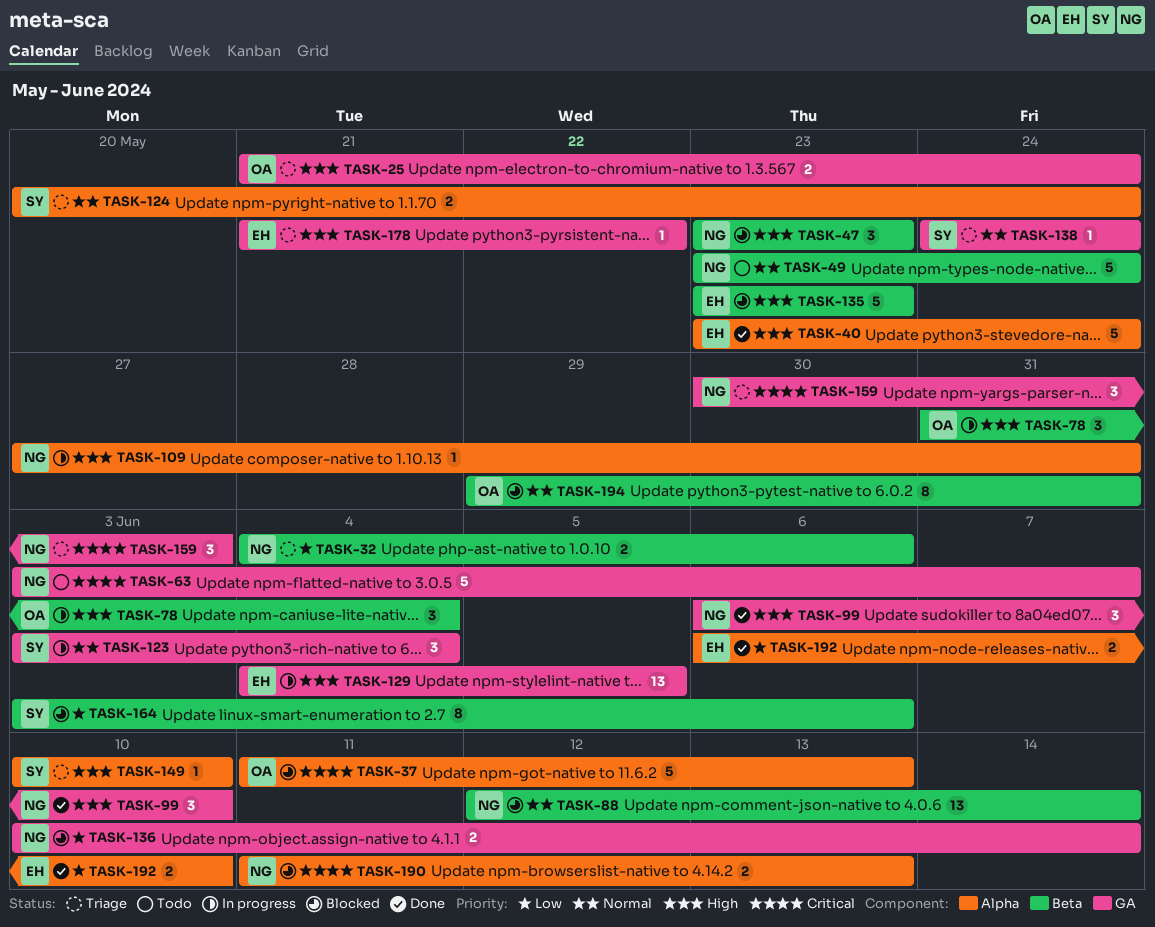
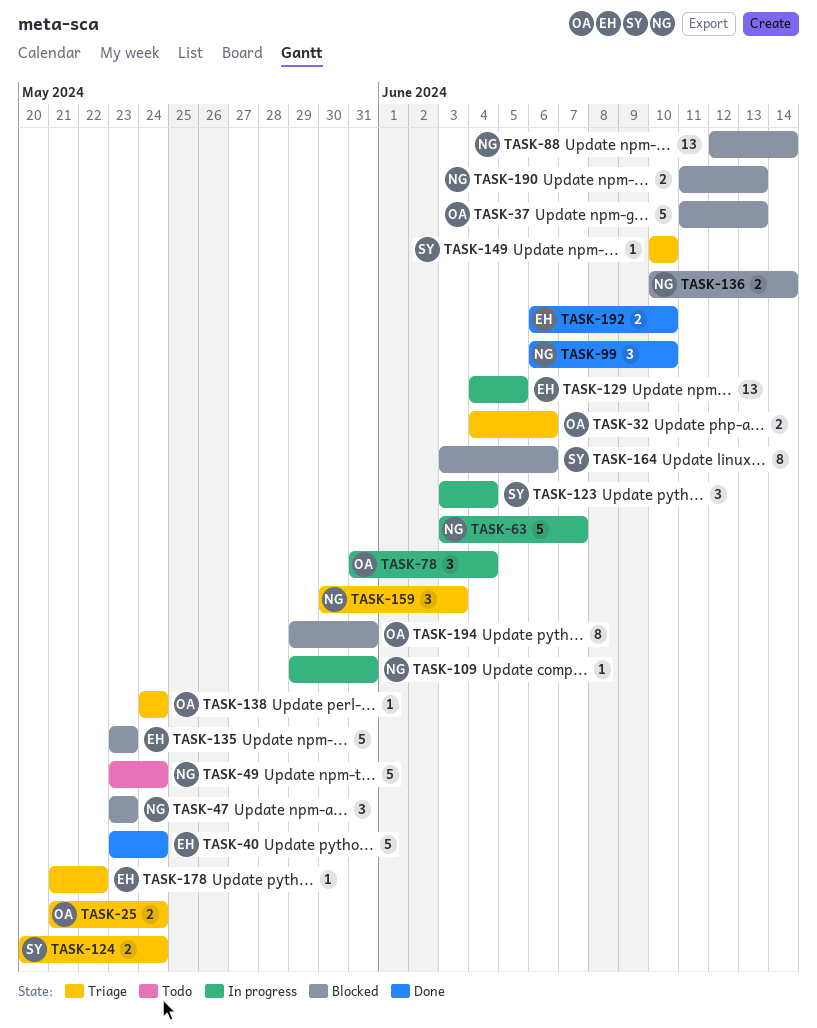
TASK-32, owner: NG -> OA
TASK-63, status: Todo -> In progress
TASK-109, start: May 27 -> May 29
TASK-138, owner: SY -> OA

